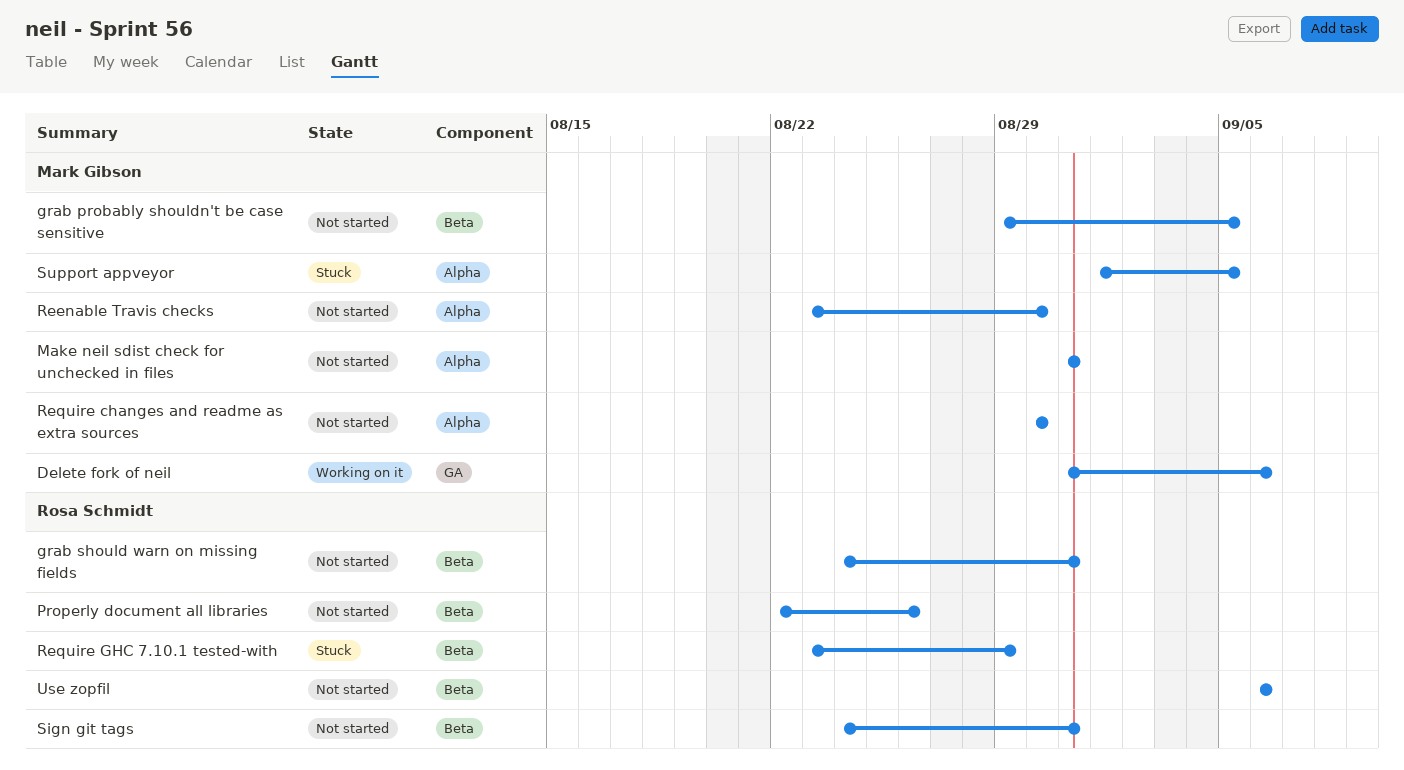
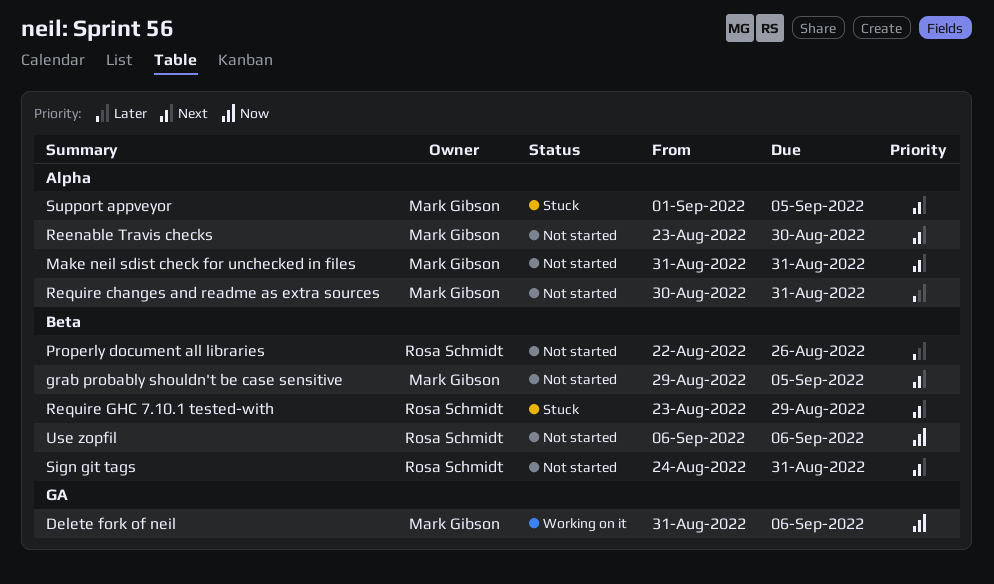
grab should warn on missing fields: present -> none
Require changes and readme as extra sources, due: Aug 30 -> Aug 31

